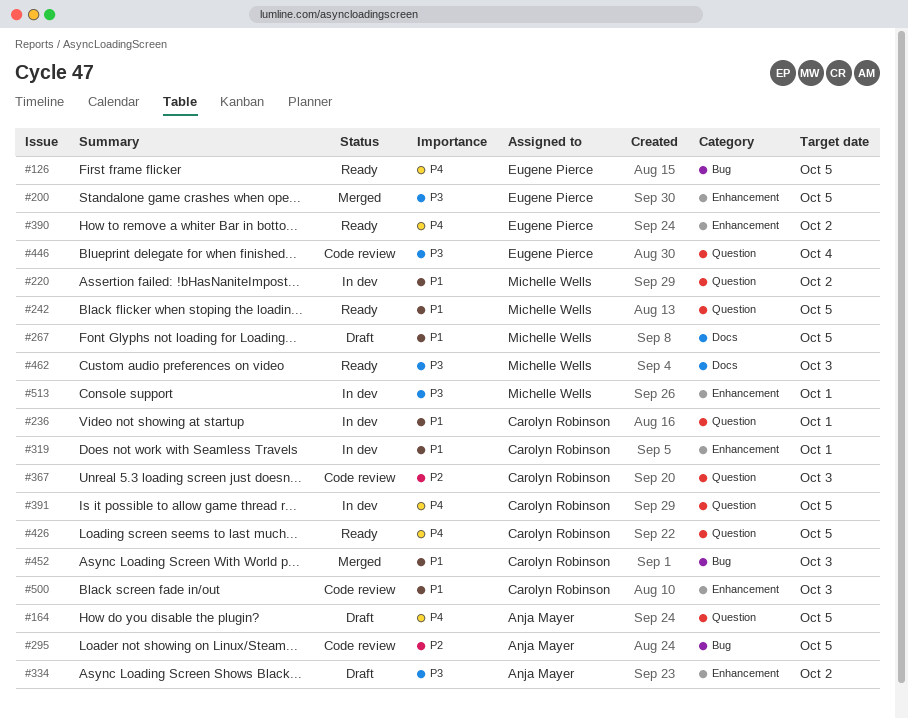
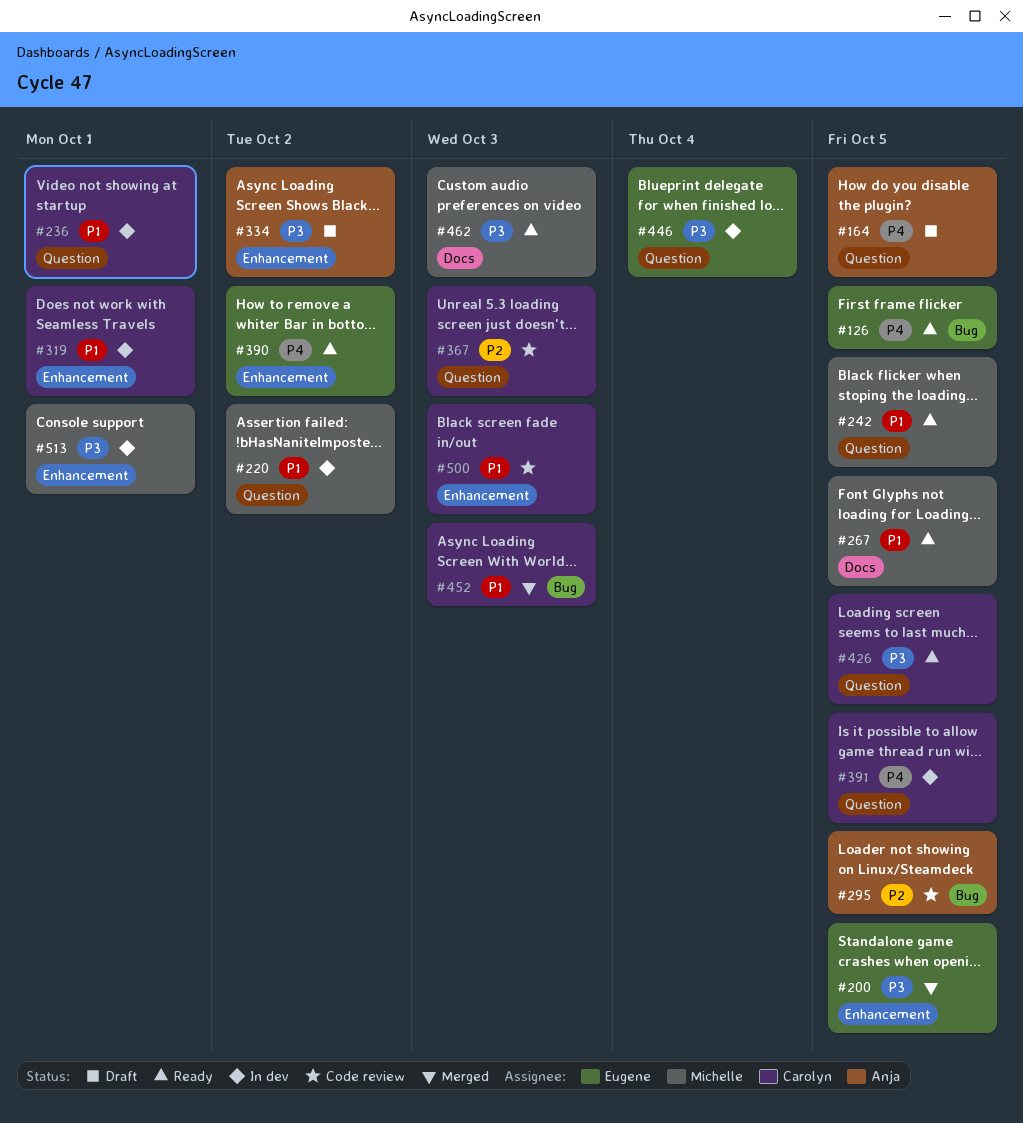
#267, status: Draft -> Ready
#426, priority: P4 -> P3
#446, status: Code review -> In dev

